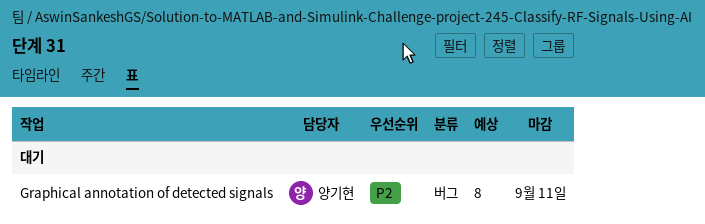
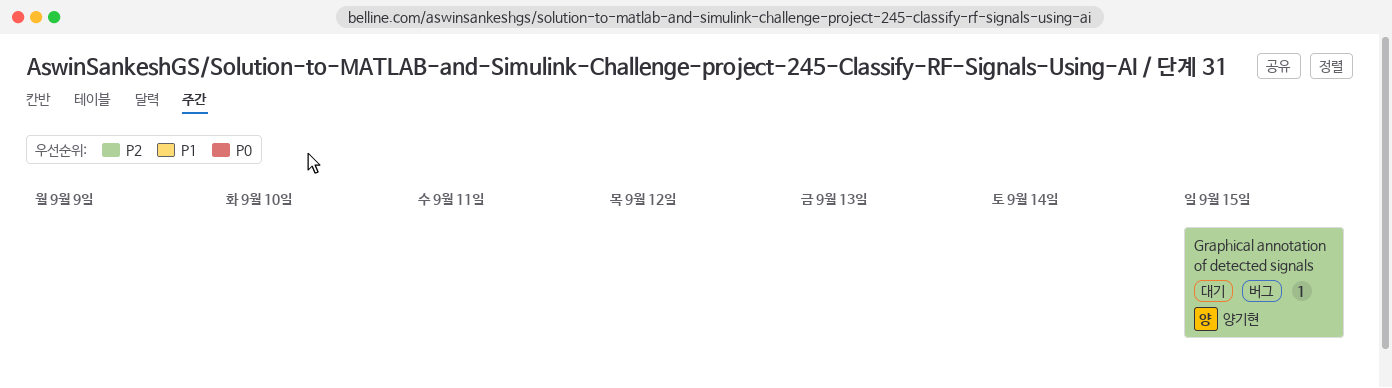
Graphical annotation of detected signals, estimate: 8 -> 1
Graphical annotation of detected signals, due: Sep 11 -> Sep 15

